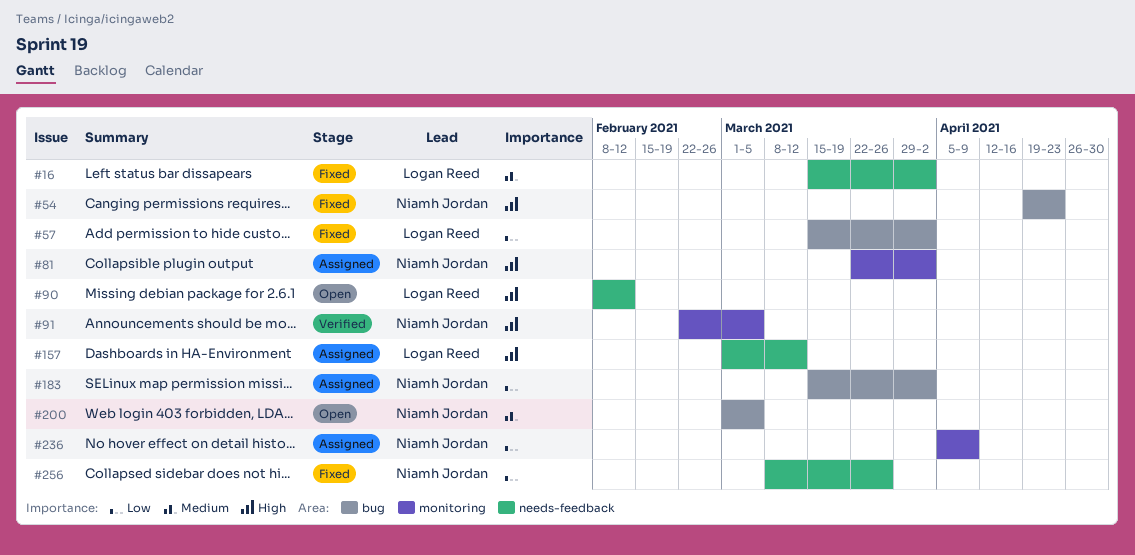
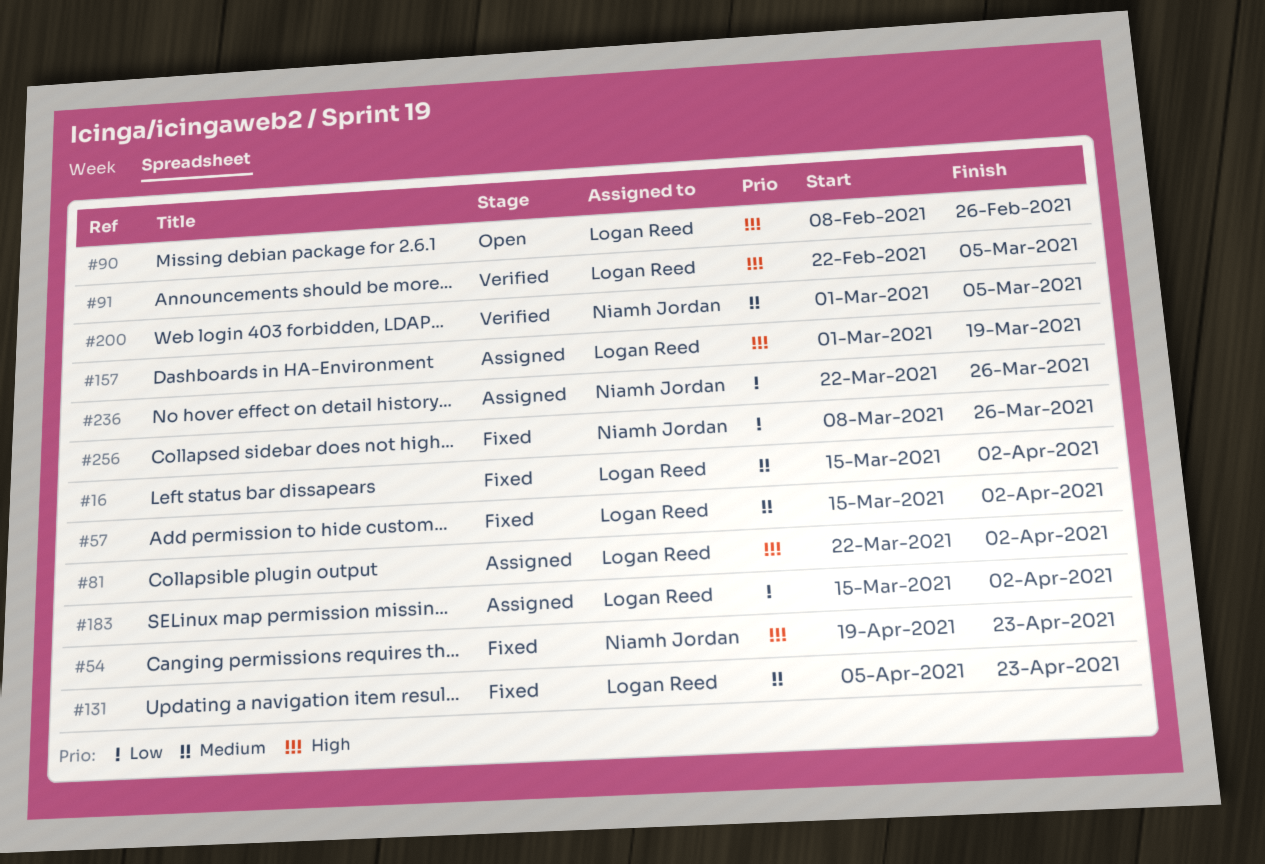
#57, priority: Low -> Medium
#81, owner: Niamh Jordan -> Logan Reed
#90, due: Feb 12 -> Feb 26
#91, owner: Niamh Jordan -> Logan Reed
#131: none -> present
#157, due: Mar 12 -> Mar 19
#183, owner: Niamh Jordan -> Logan Reed
#200, status: Open -> Verified
#236, start: Apr 5 -> Mar 22
#236, due: Apr 9 -> Mar 26

